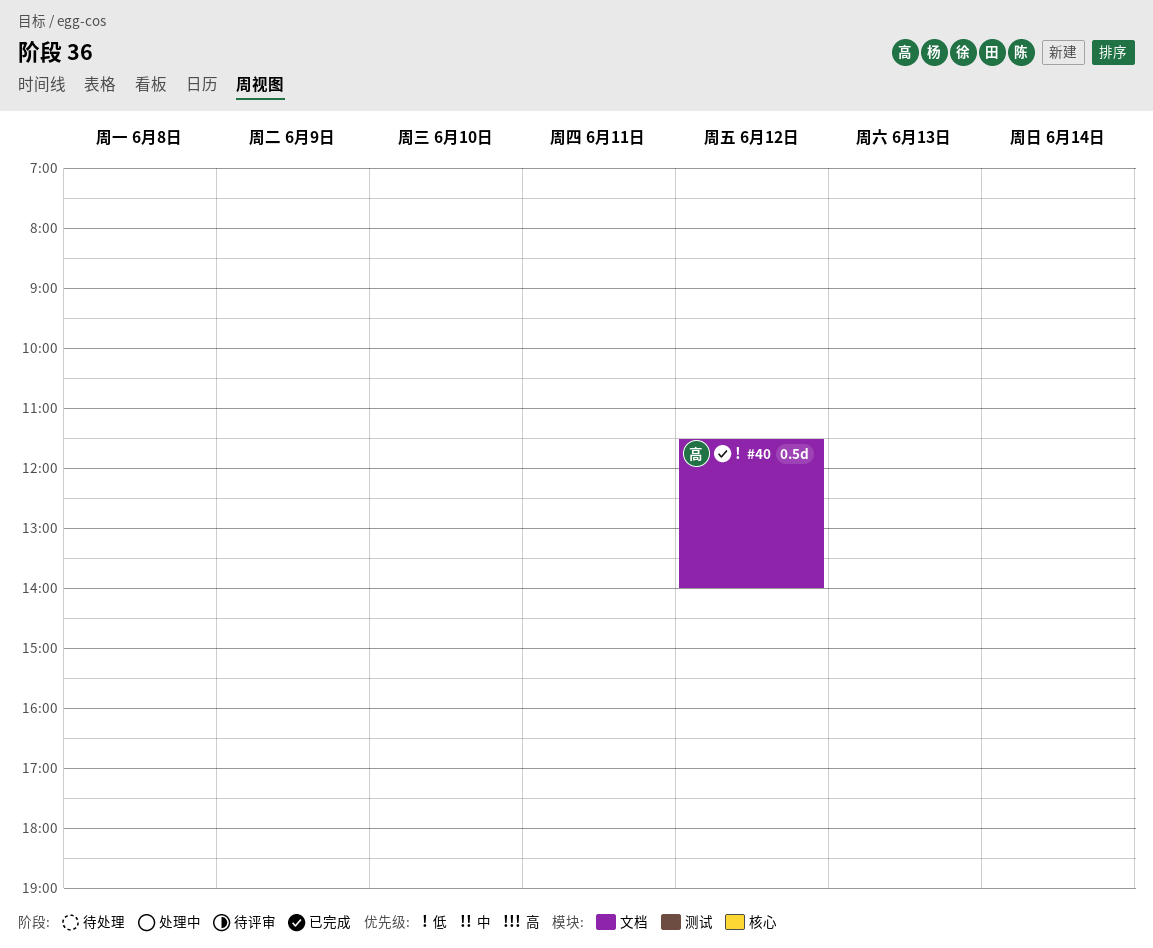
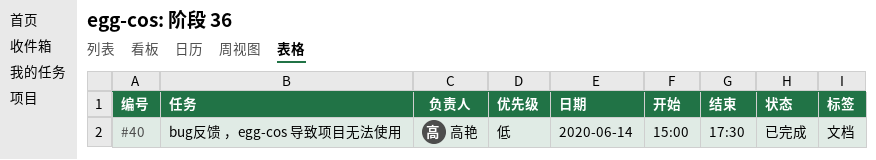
#40, day: Jun 12 -> Jun 14
#40, begins: 11:30 -> 15:00
#40, ends: 14:00 -> 17:30

